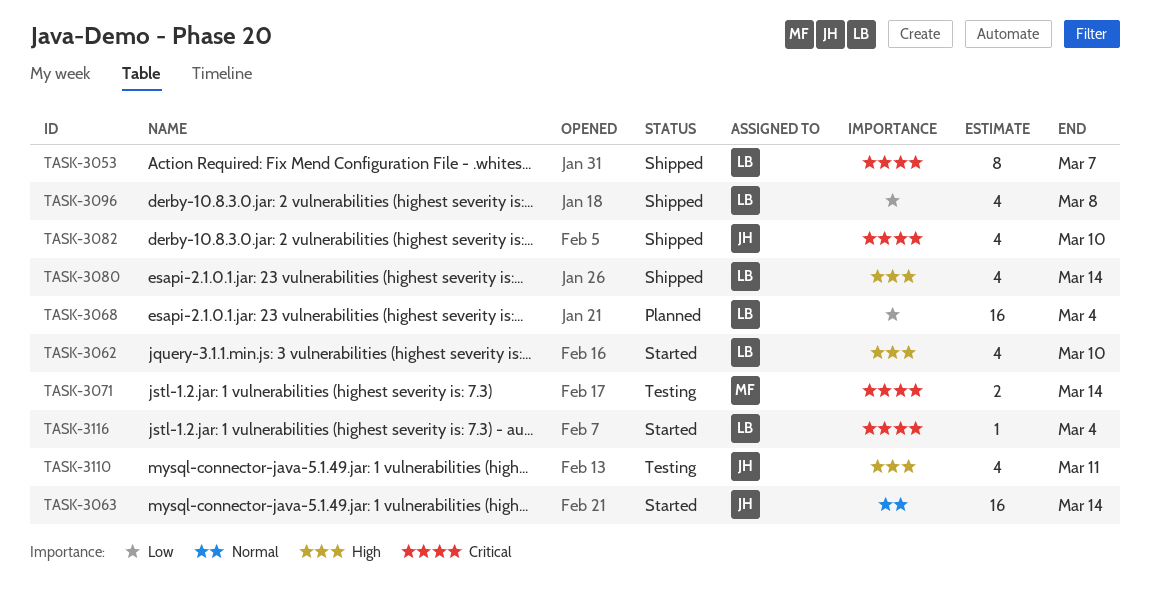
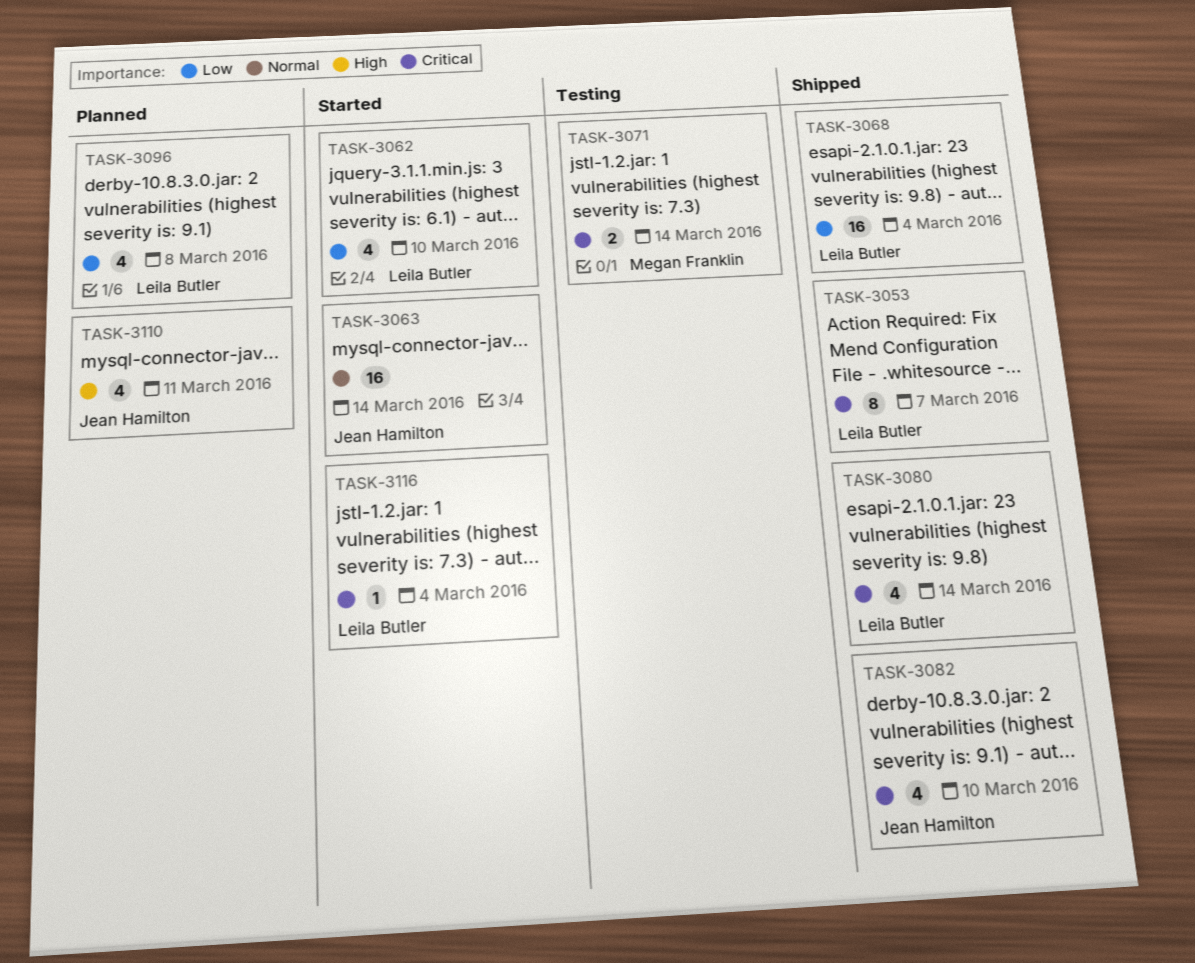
TASK-3062, priority: High -> Low
TASK-3068, status: Planned -> Shipped
TASK-3080, priority: High -> Critical
TASK-3096, status: Shipped -> Planned
TASK-3110, status: Testing -> Planned

